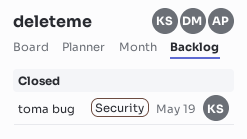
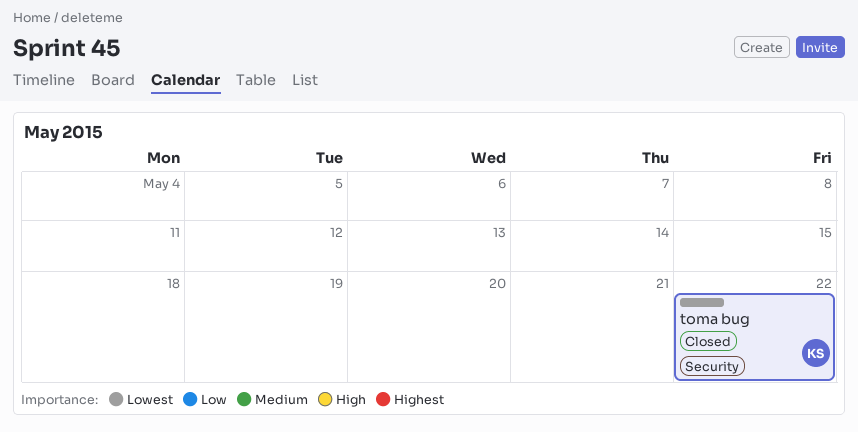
toma bug, due: May 19 -> May 22

